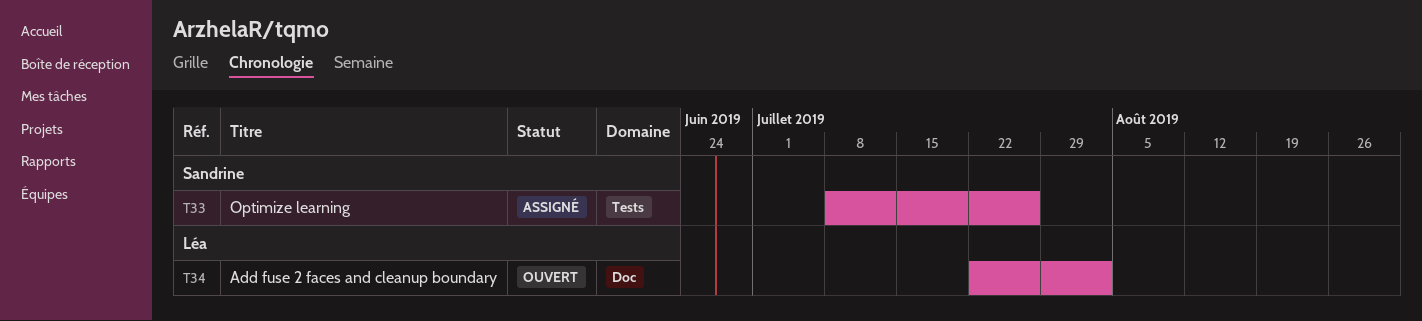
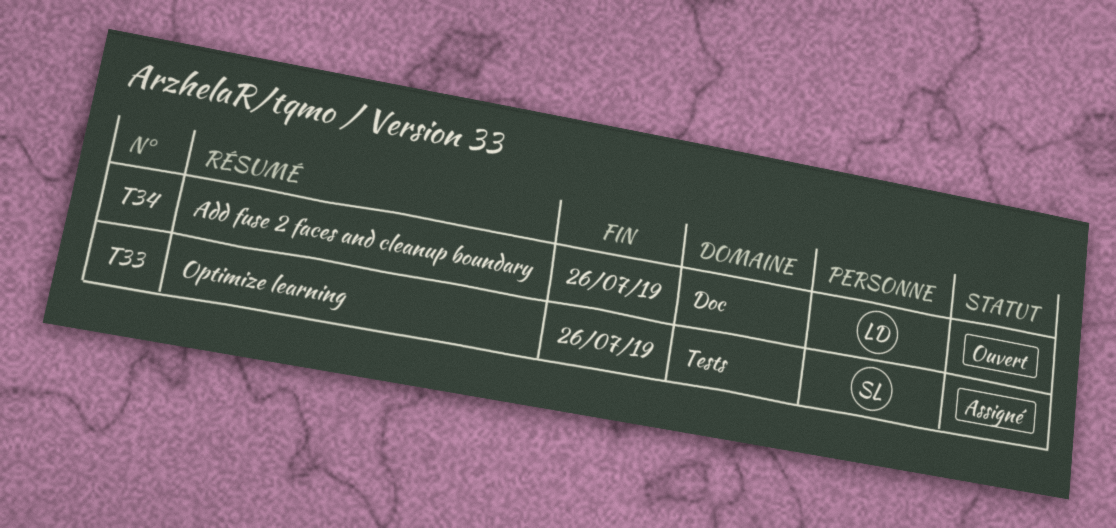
T34, due: Aug 2 -> Jul 26

